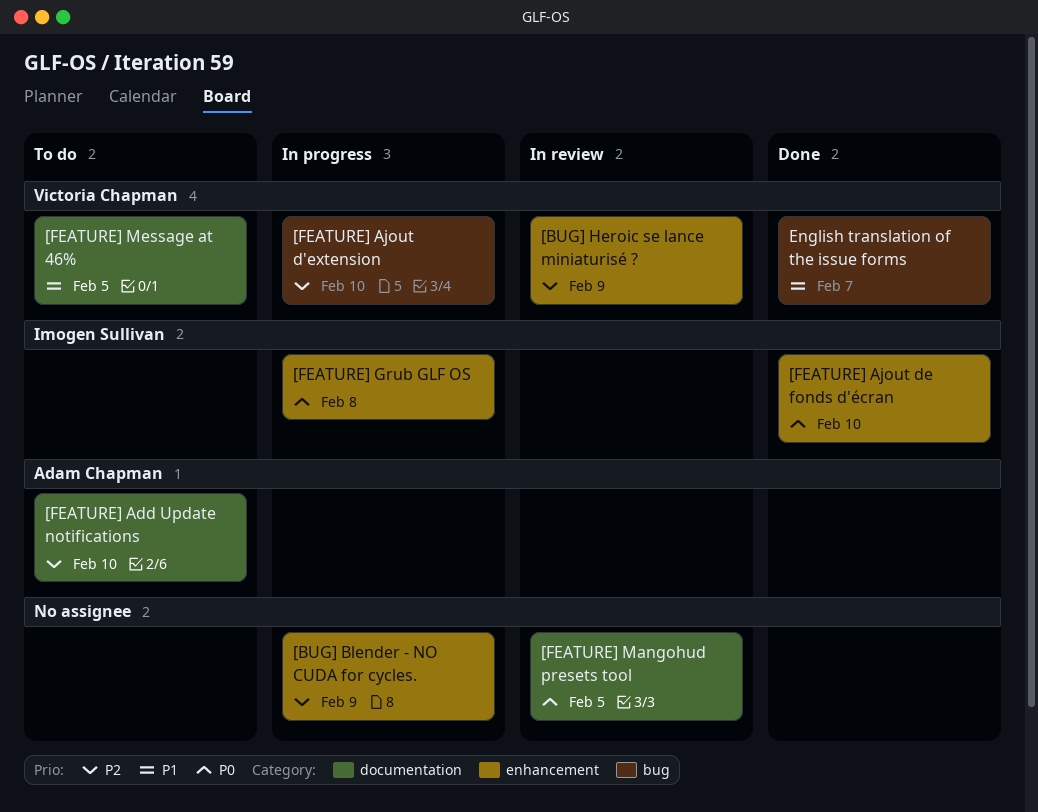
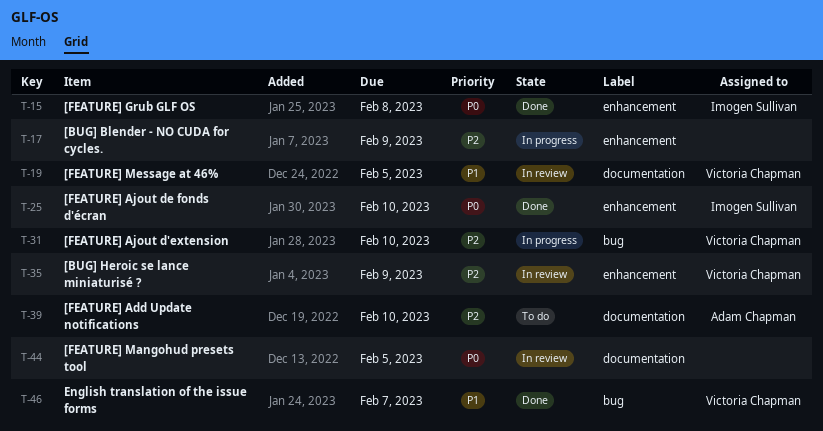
[FEATURE] Grub GLF OS, status: In progress -> Done
[FEATURE] Message at 46%, status: To do -> In review

